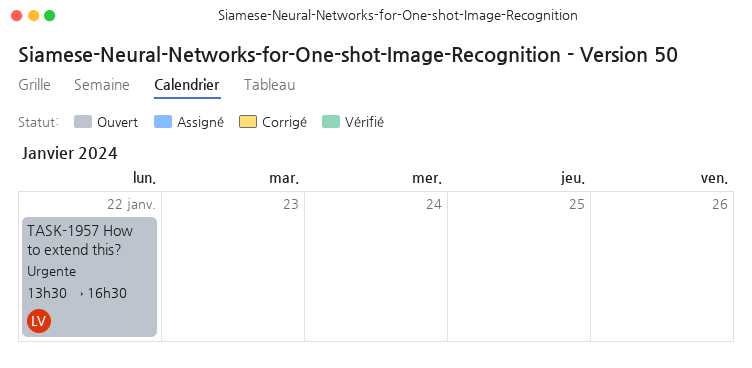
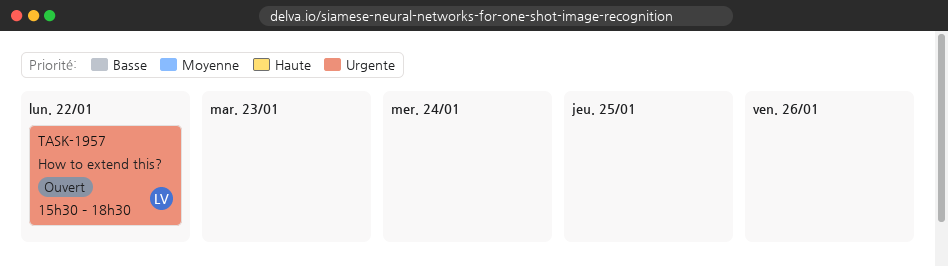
TASK-1957, begins: 13:30 -> 15:30
TASK-1957, ends: 16:30 -> 18:30

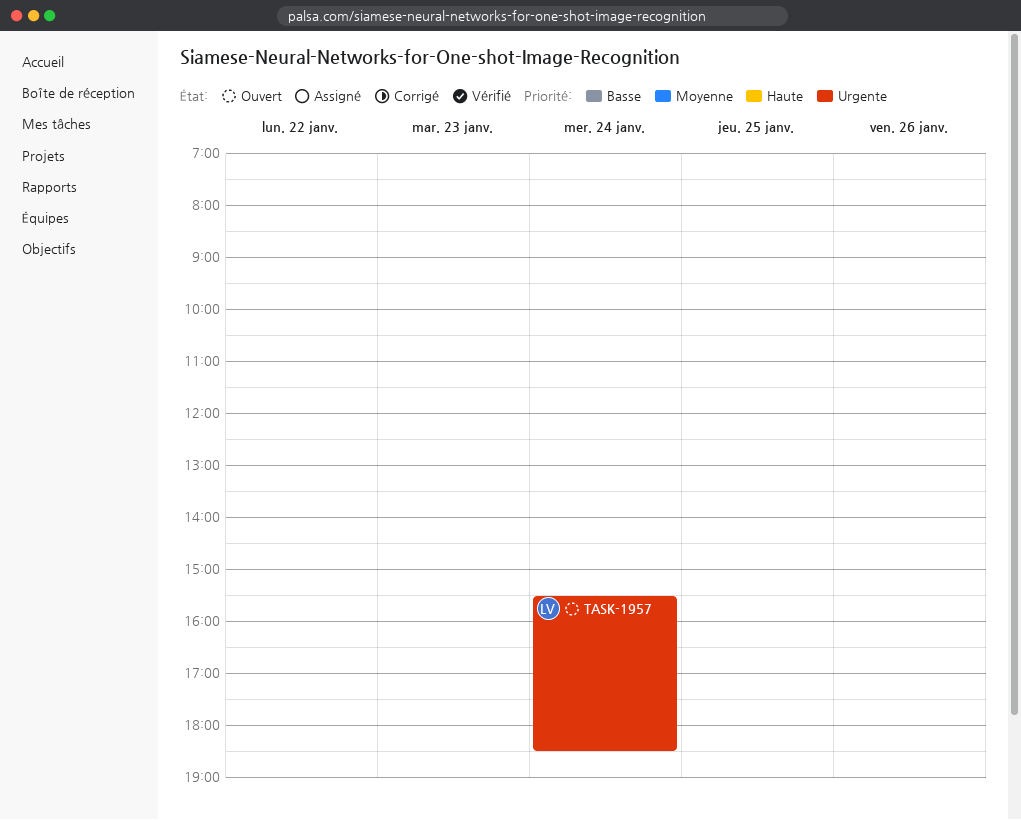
TASK-1957, day: Jan 22 -> Jan 24

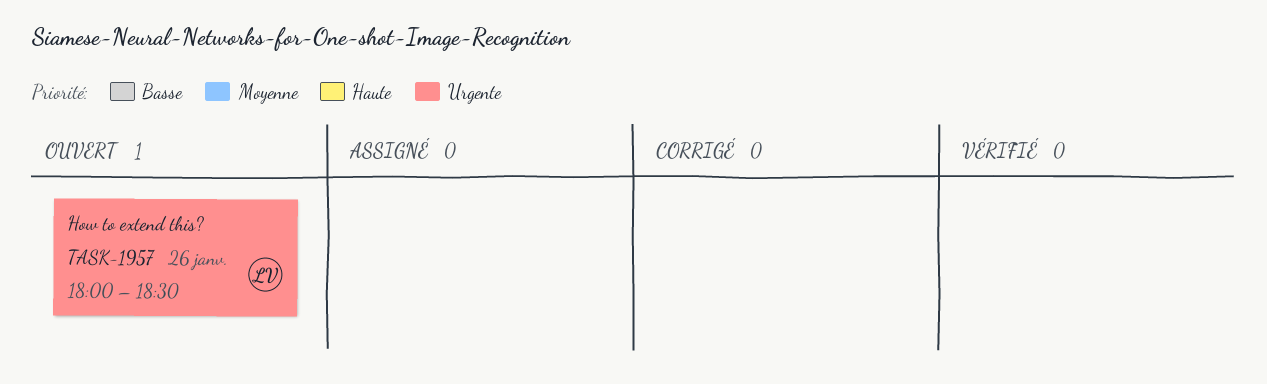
TASK-1957, day: Jan 24 -> Jan 26
TASK-1957, begins: 15:30 -> 18:00

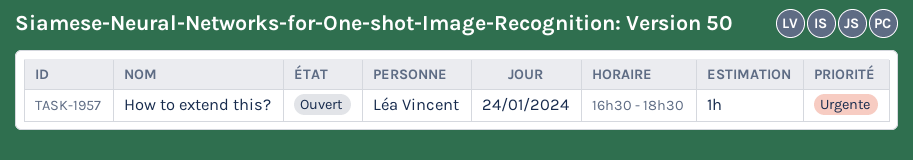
TASK-1957, day: Jan 26 -> Jan 24
TASK-1957, begins: 18:00 -> 16:30

